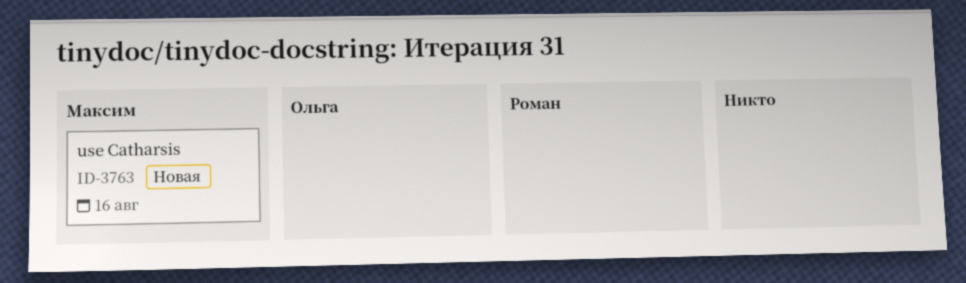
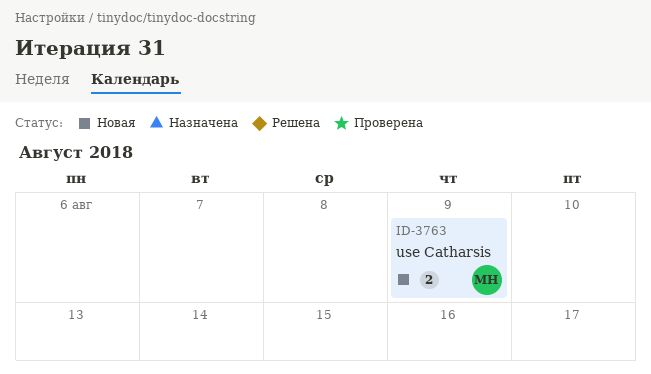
ID-3763, due: Aug 16 -> Aug 9

